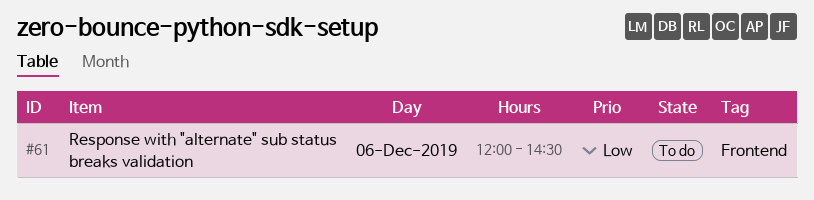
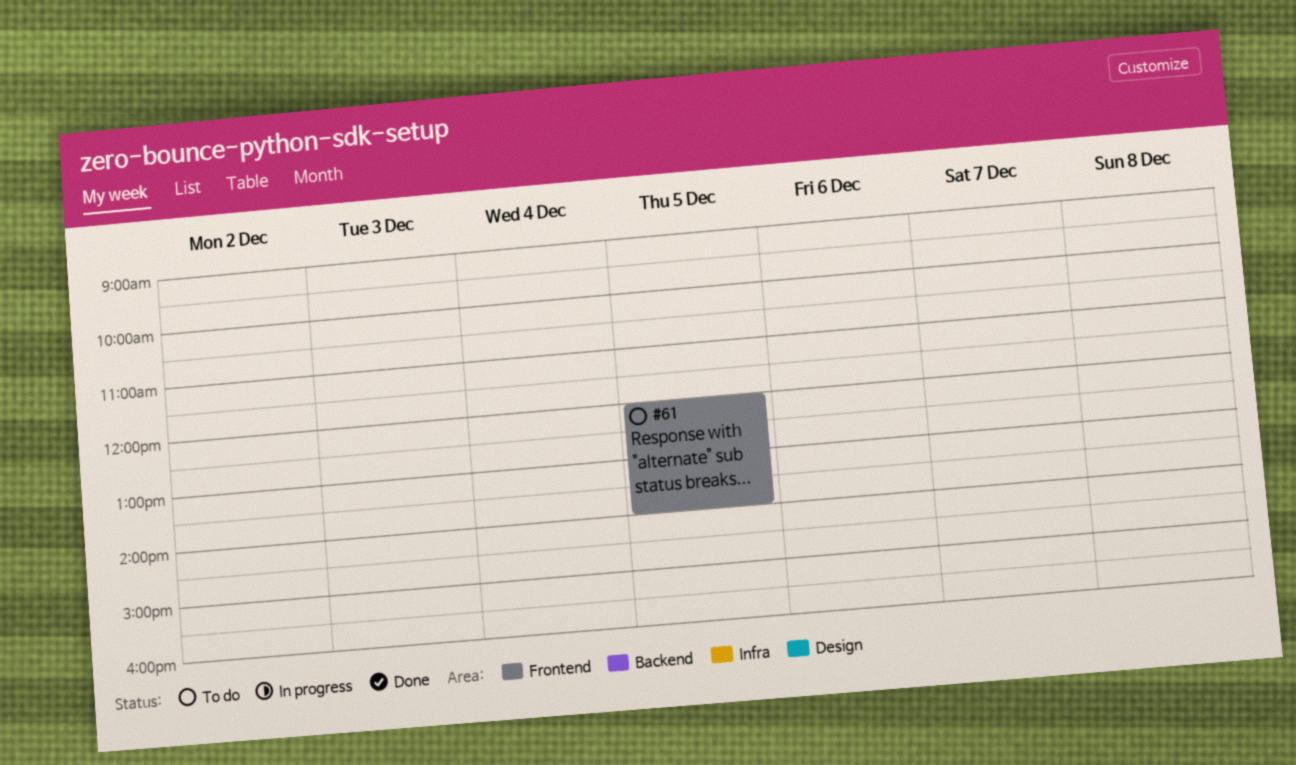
#61, day: Dec 6 -> Dec 5
#61, ends: 14:30 -> 14:00

